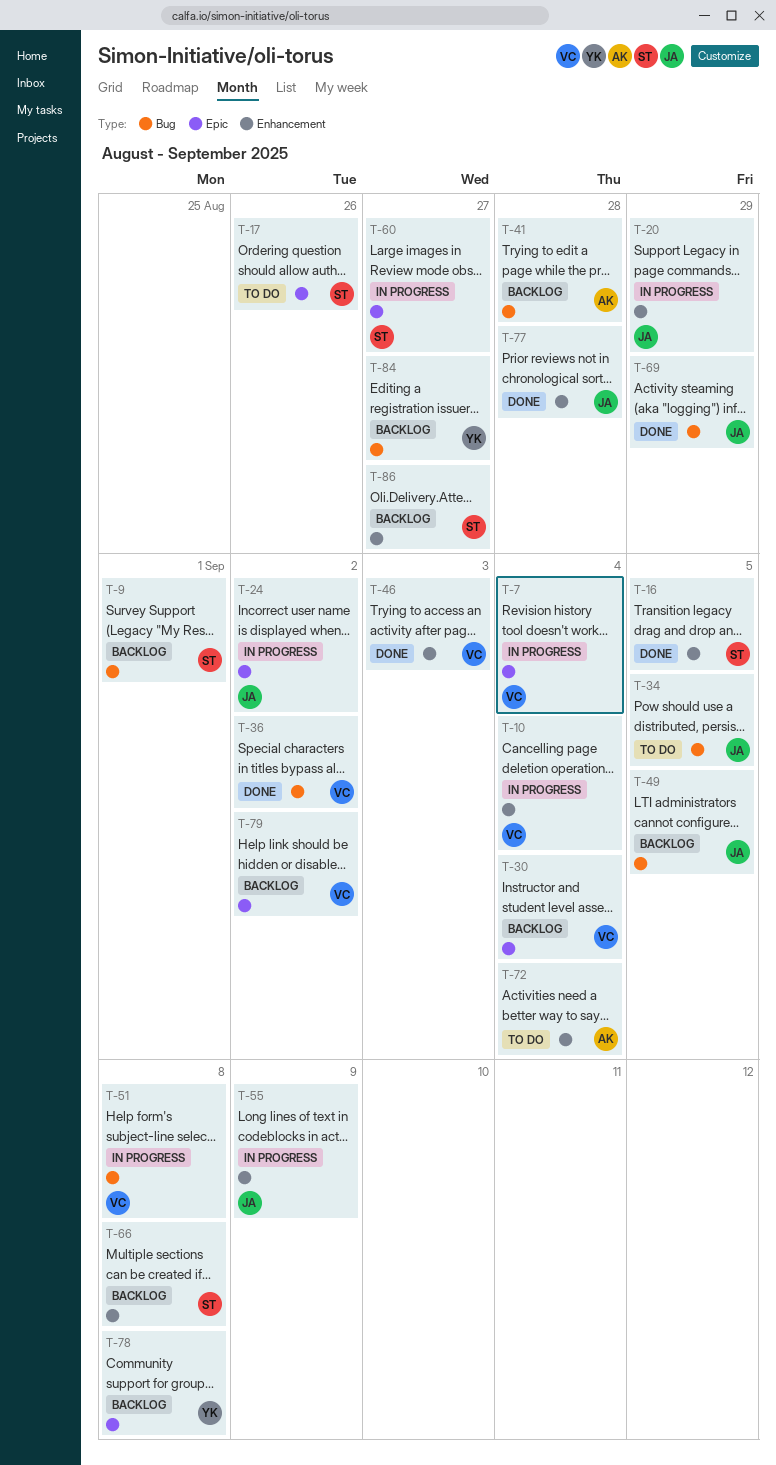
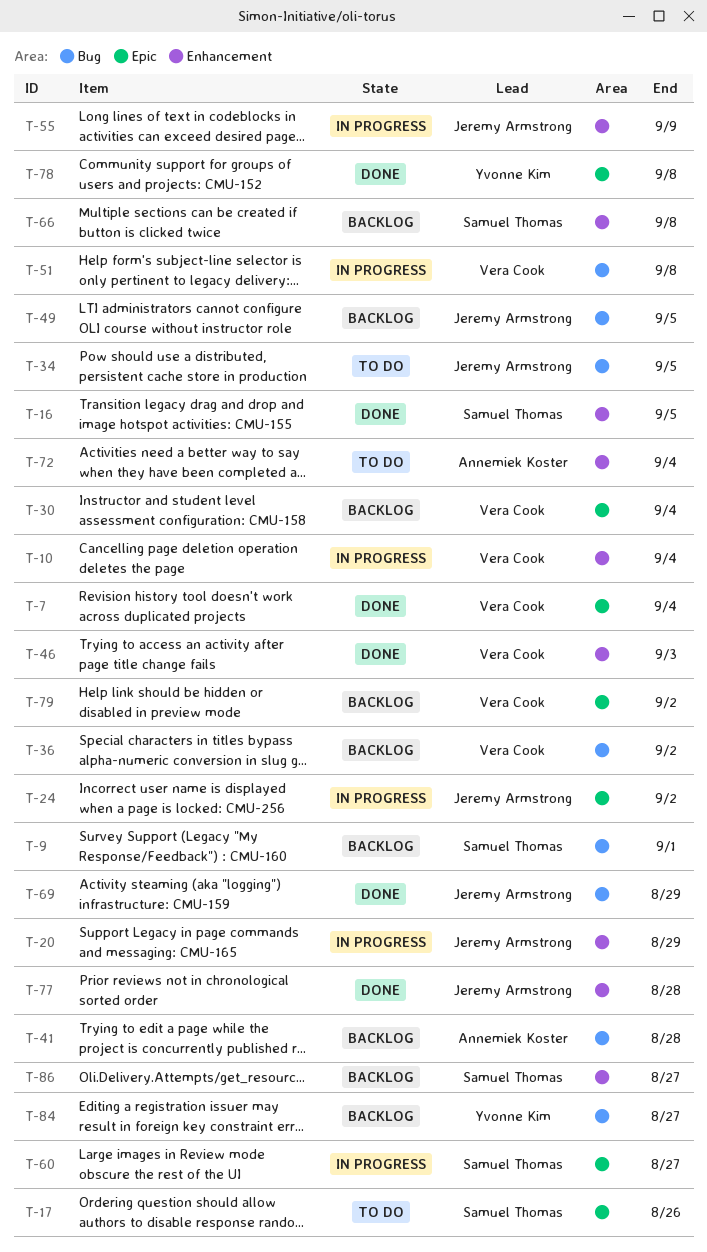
T-7, status: In progress -> Done
T-36, status: Done -> Backlog
T-78, status: Backlog -> Done

